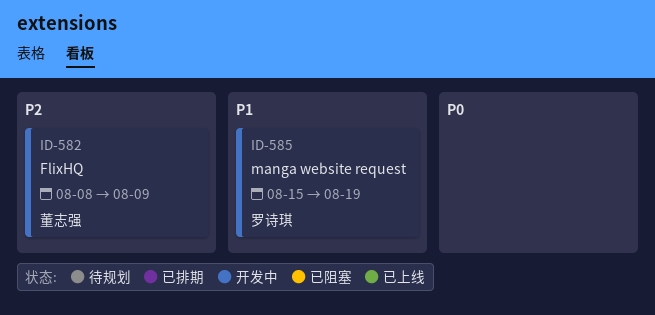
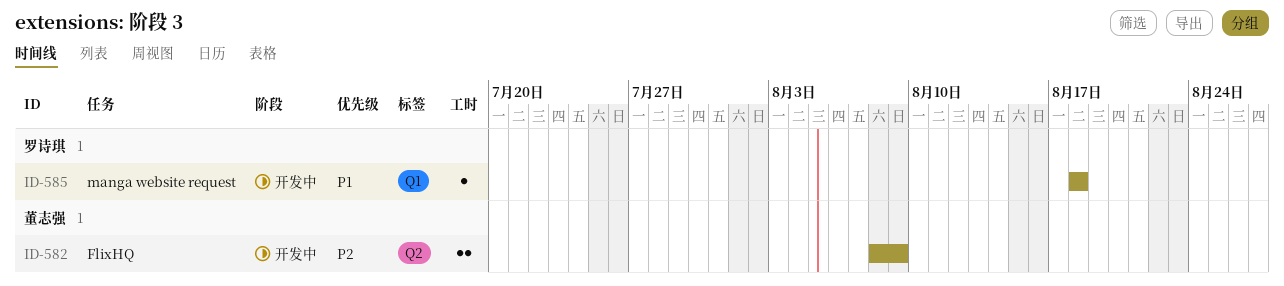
ID-585, start: Aug 15 -> Aug 18
ID-585, due: Aug 19 -> Aug 18

